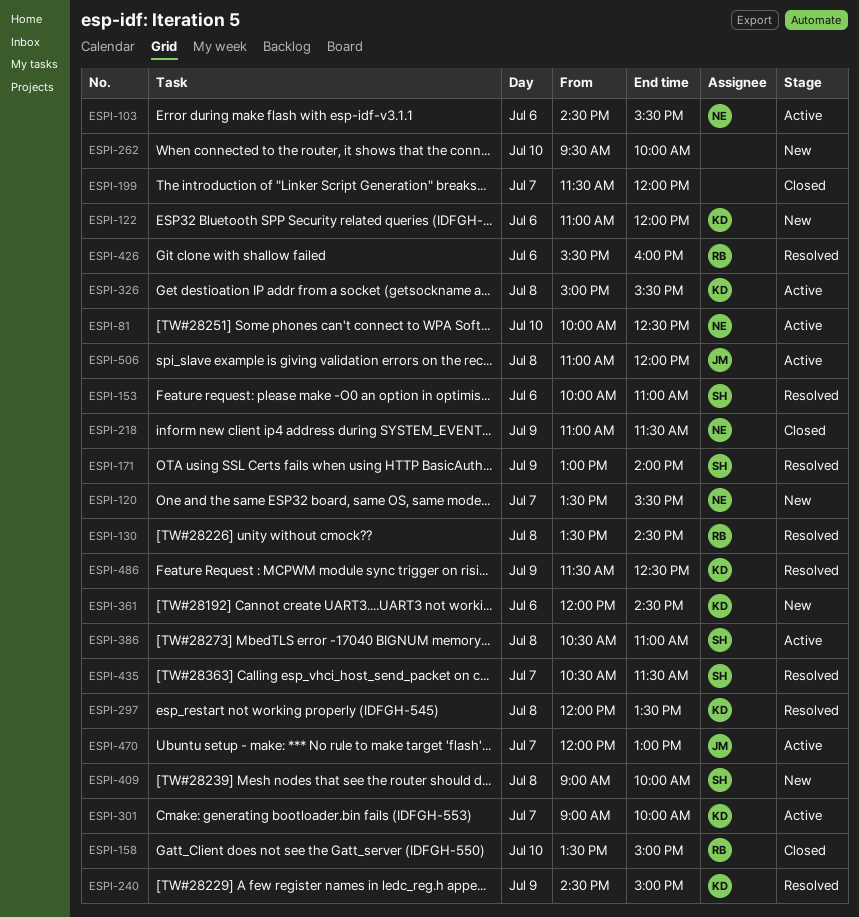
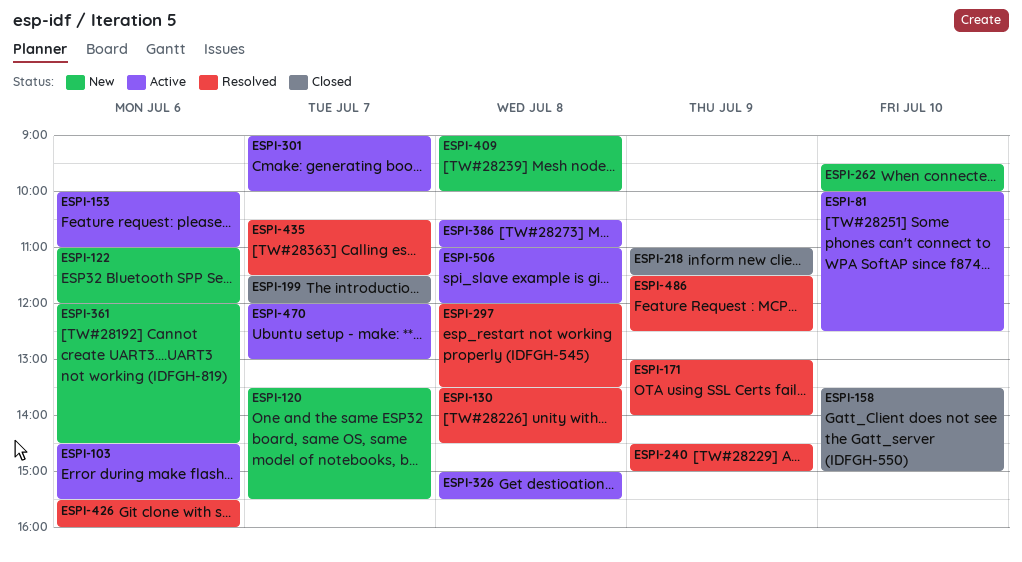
ESPI-153, status: Resolved -> Active

